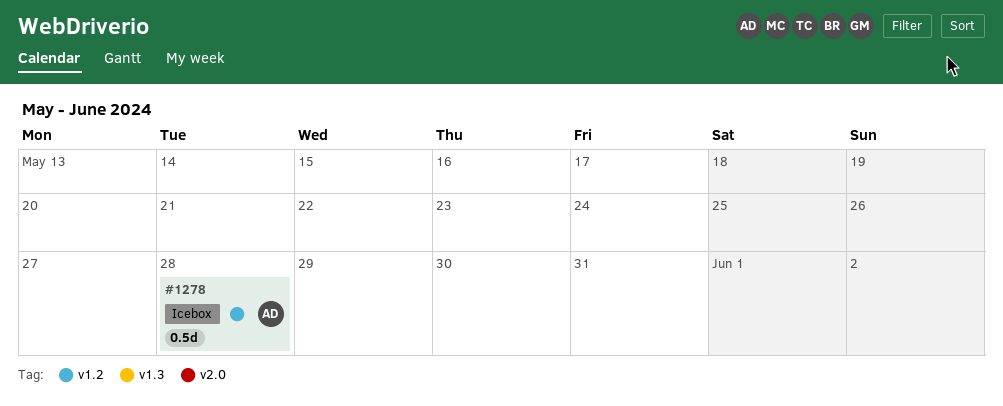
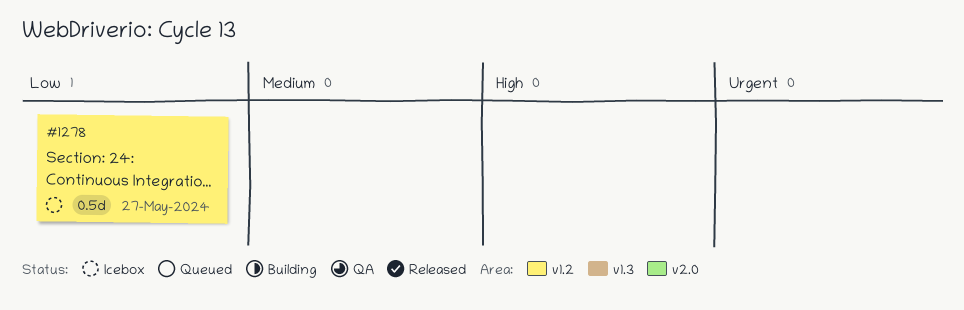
#1278, due: May 28 -> May 27

